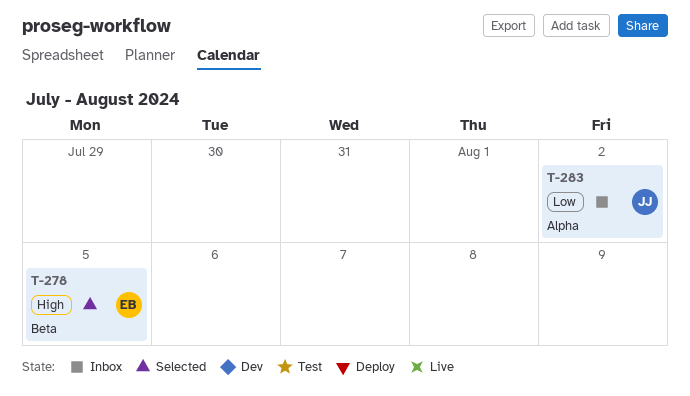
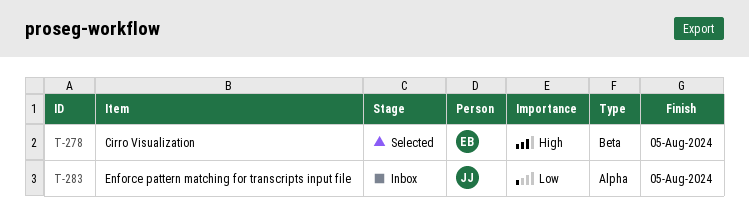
T-283, due: Aug 2 -> Aug 5

